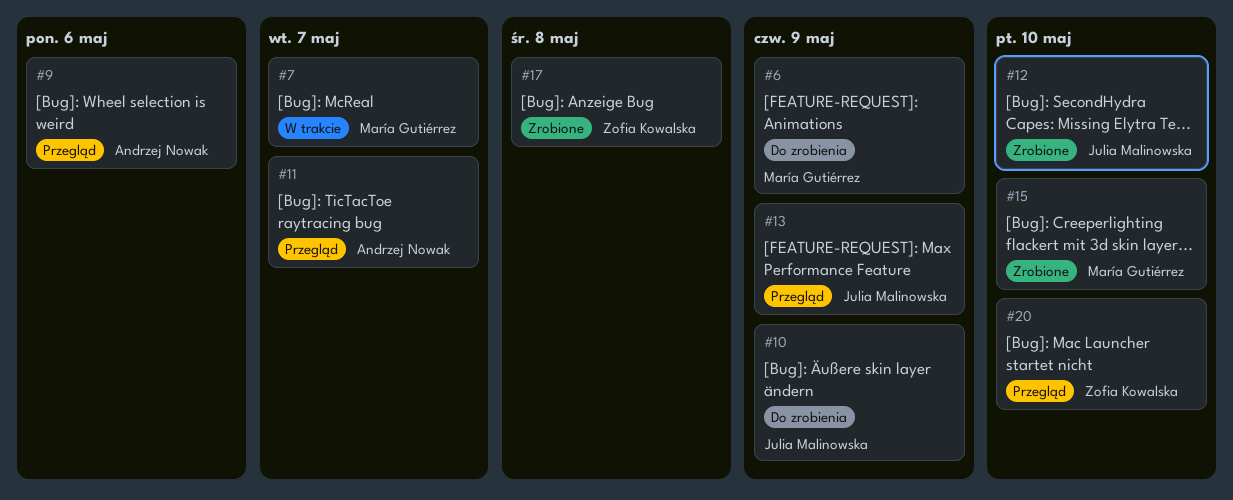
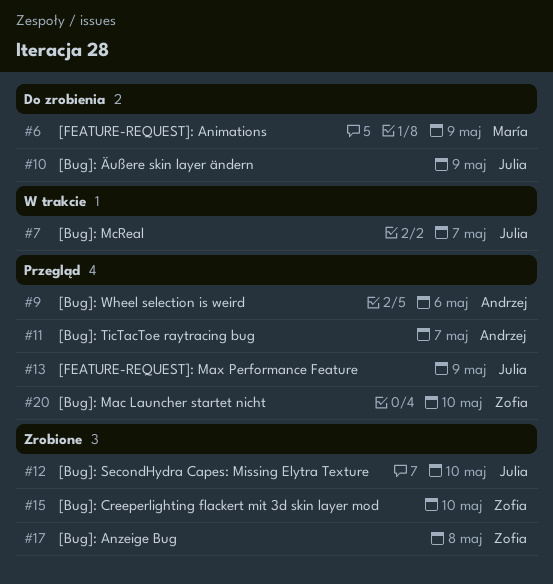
#7, owner: María Gutiérrez -> Julia Malinowska
#15, owner: María Gutiérrez -> Zofia Kowalska

